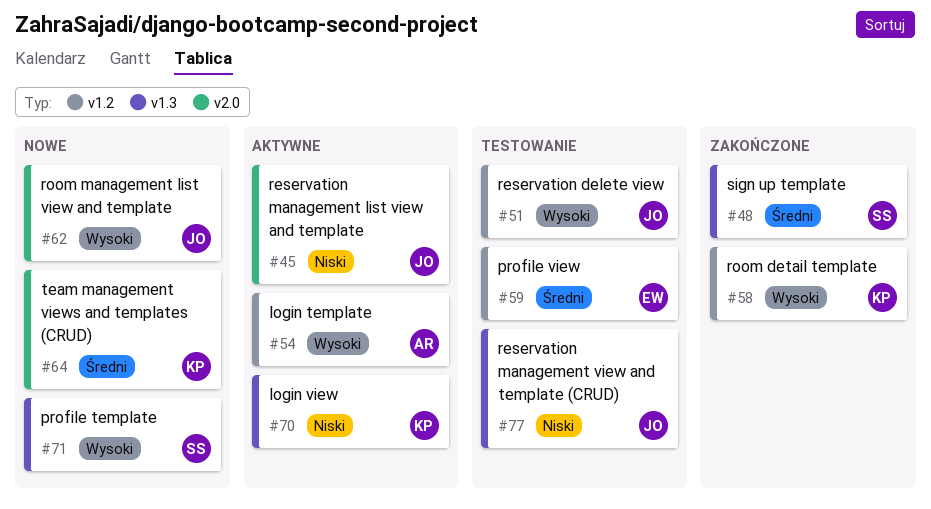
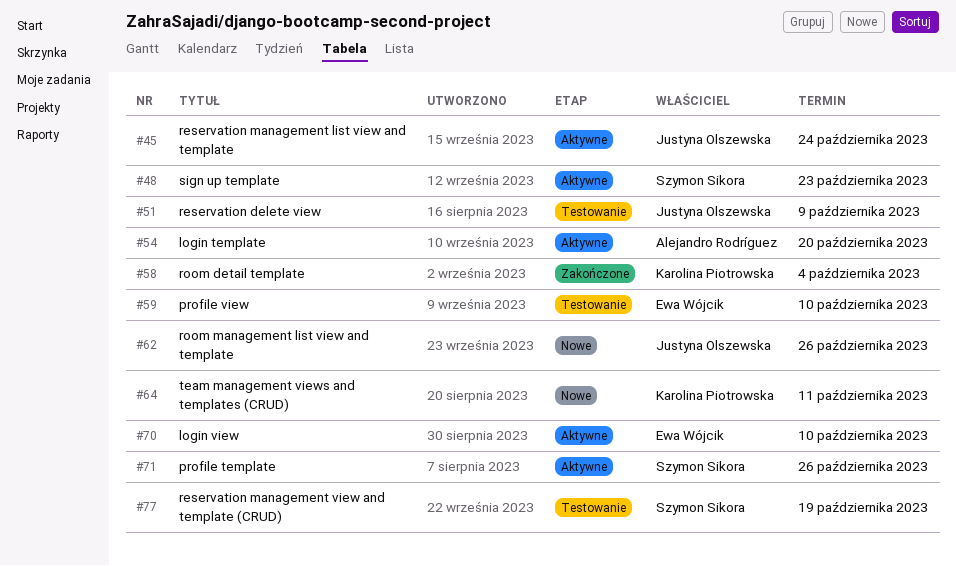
#48, status: Zakończone -> Aktywne
#70, owner: Karolina Piotrowska -> Ewa Wójcik
#71, status: Nowe -> Aktywne
#77, owner: Justyna Olszewska -> Szymon Sikora

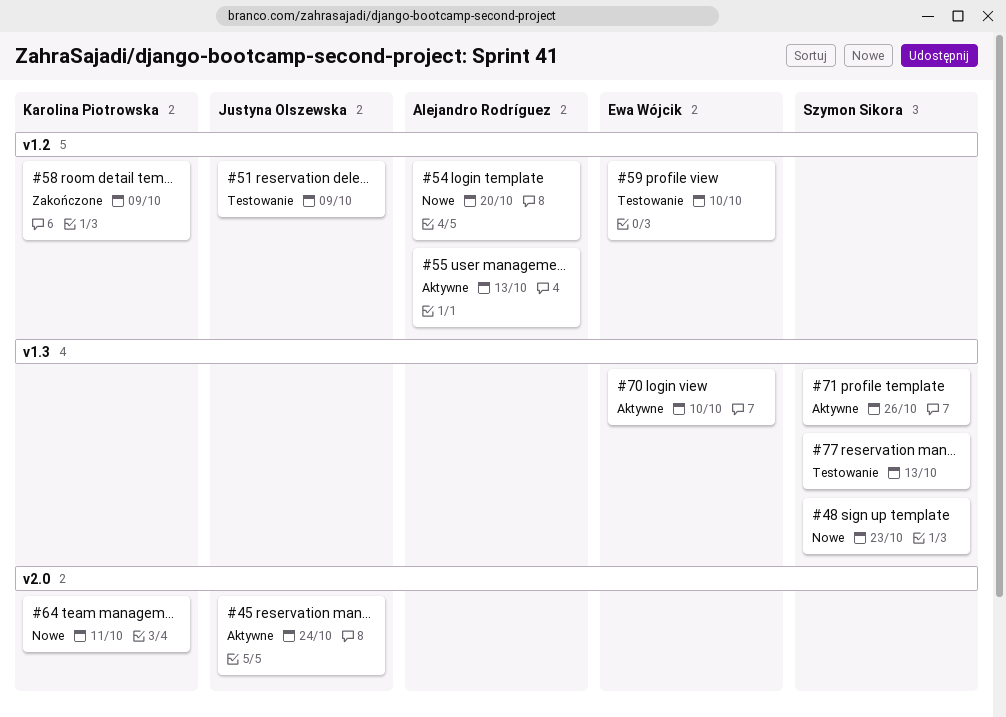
#48, status: Aktywne -> Nowe
#54, status: Aktywne -> Nowe
#55: none -> present
#58, due: Oct 4 -> Oct 9
#62: present -> none
#77, due: Oct 19 -> Oct 13

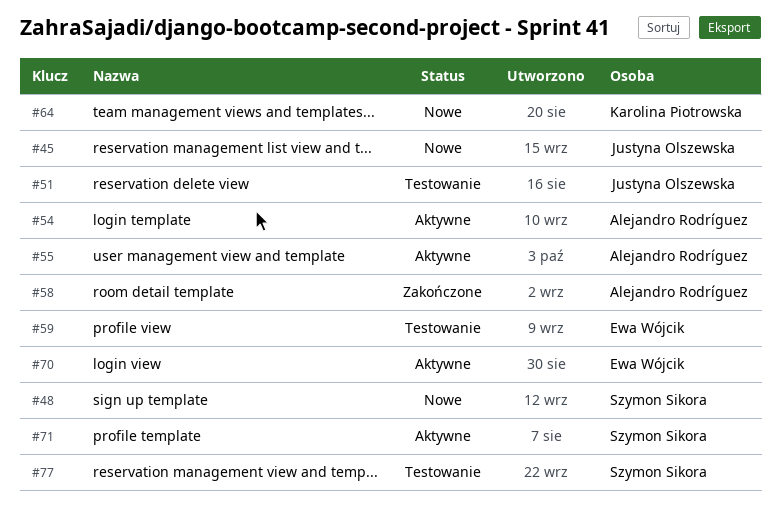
#45, status: Aktywne -> Nowe
#54, status: Nowe -> Aktywne
#58, owner: Karolina Piotrowska -> Alejandro Rodríguez

